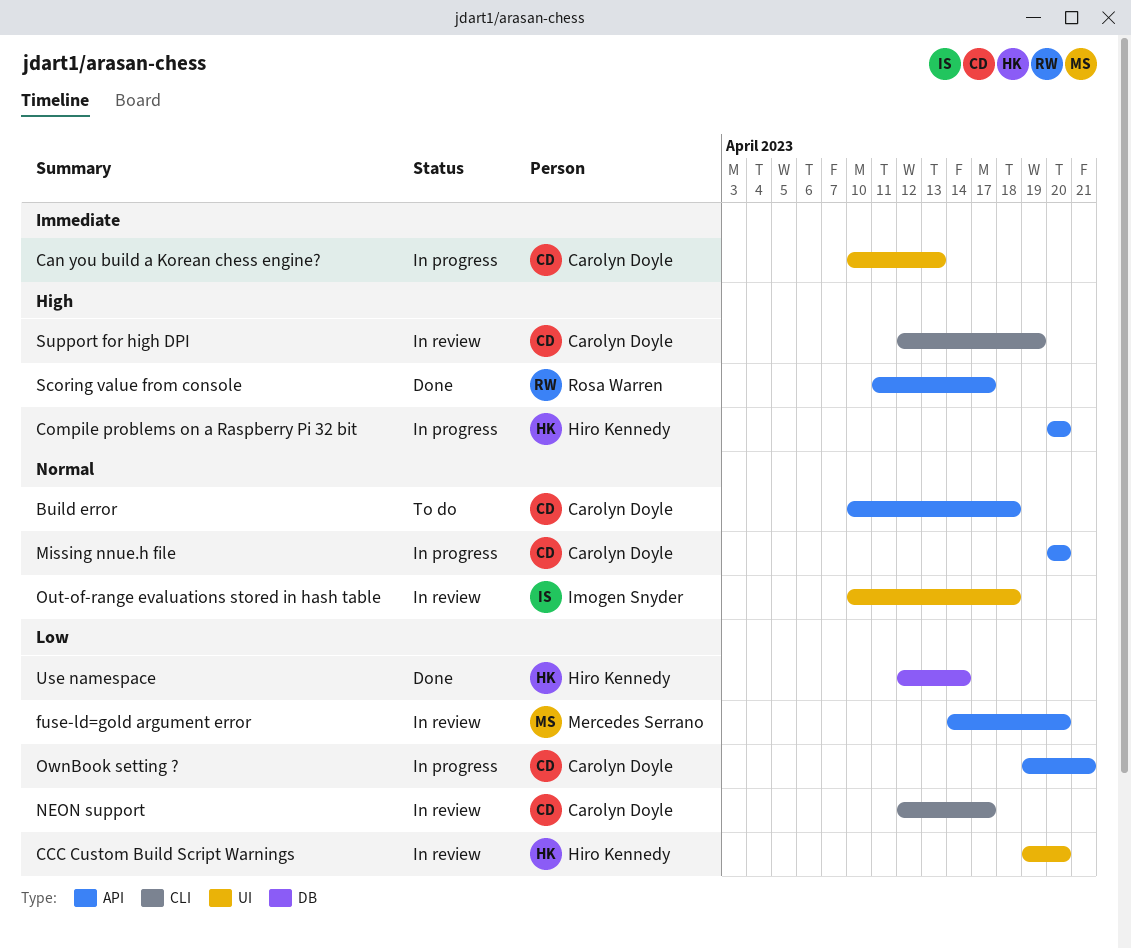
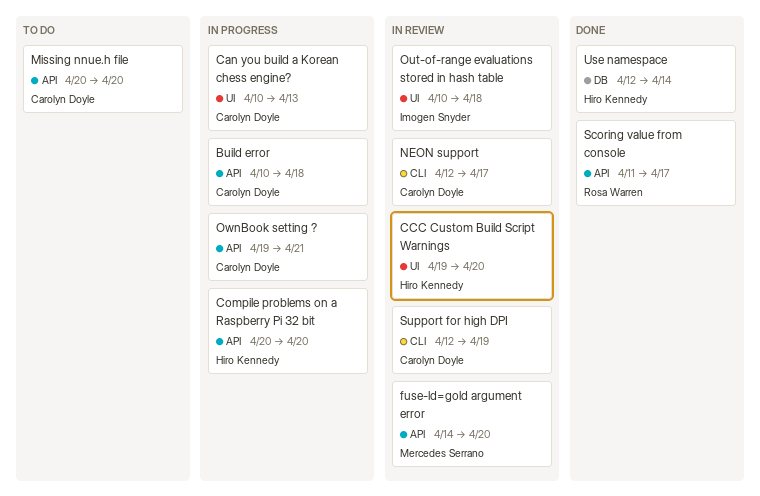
Build error, status: To do -> In progress
Missing nnue.h file, status: In progress -> To do

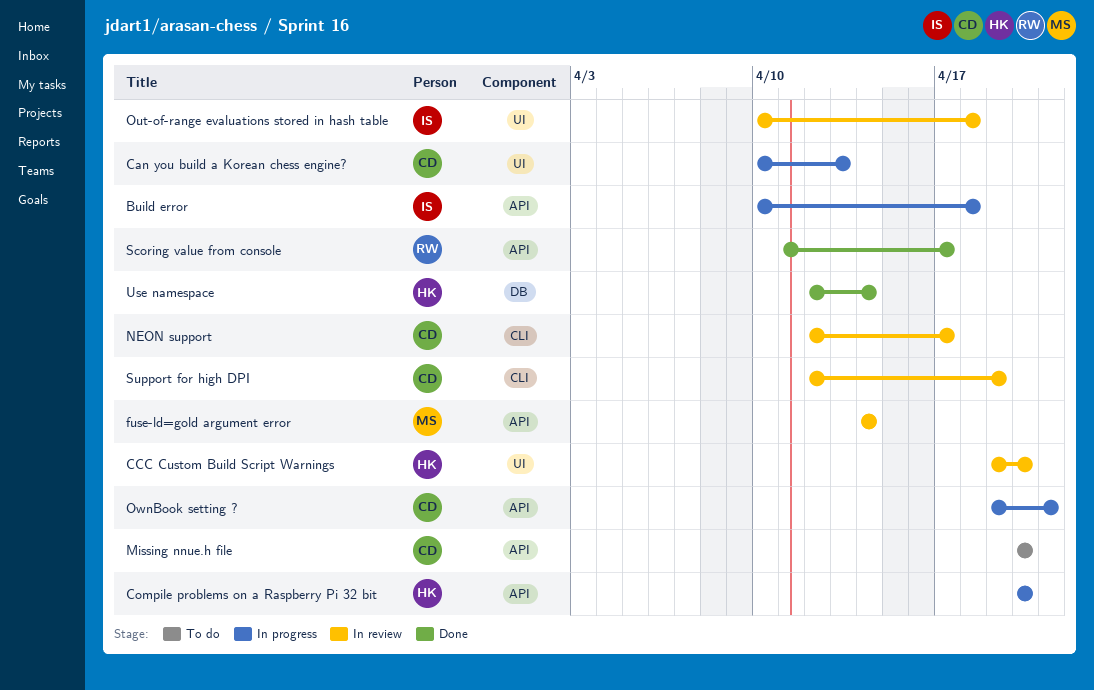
Build error, owner: Carolyn Doyle -> Imogen Snyder
fuse-ld=gold argument error, due: Apr 20 -> Apr 14

